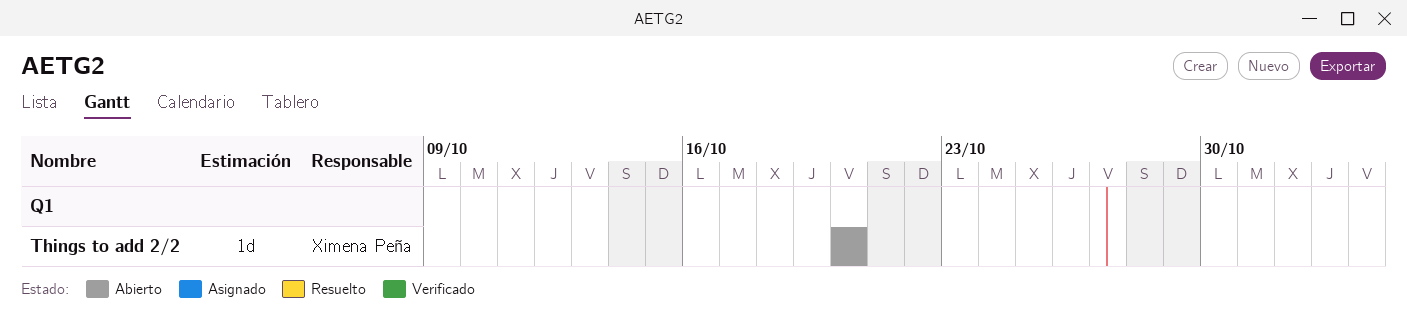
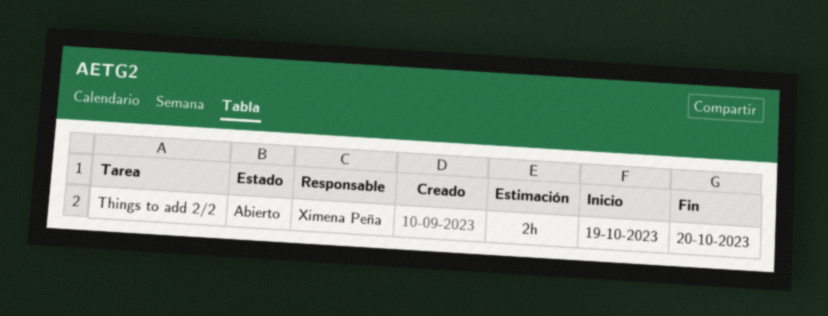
Things to add 2/2, estimate: 1d -> 2h
Things to add 2/2, start: Oct 20 -> Oct 19

